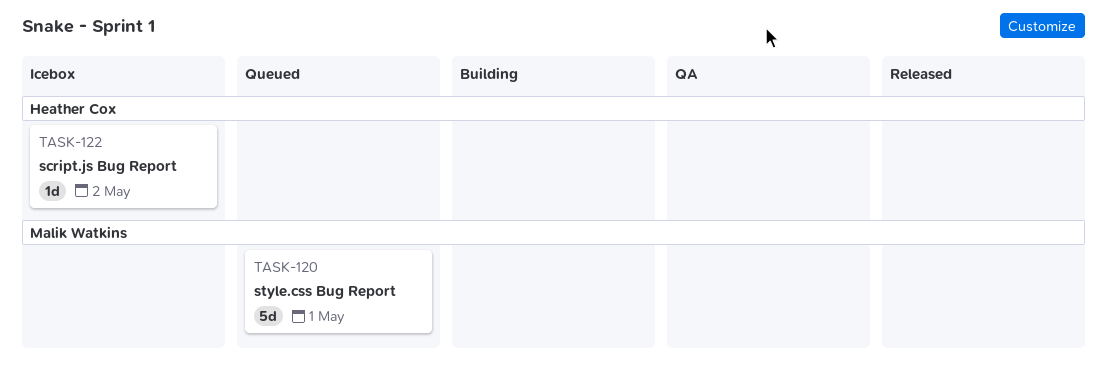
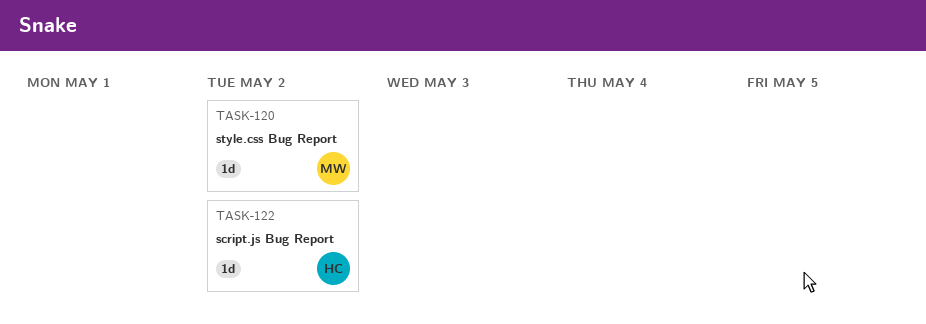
TASK-120, estimate: 5d -> 1d
TASK-120, due: May 1 -> May 2

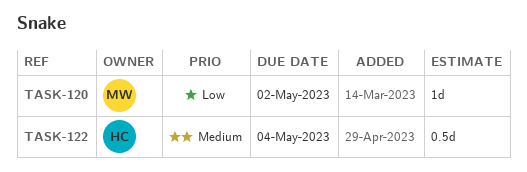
TASK-122, estimate: 1d -> 0.5d
TASK-122, due: May 2 -> May 4

